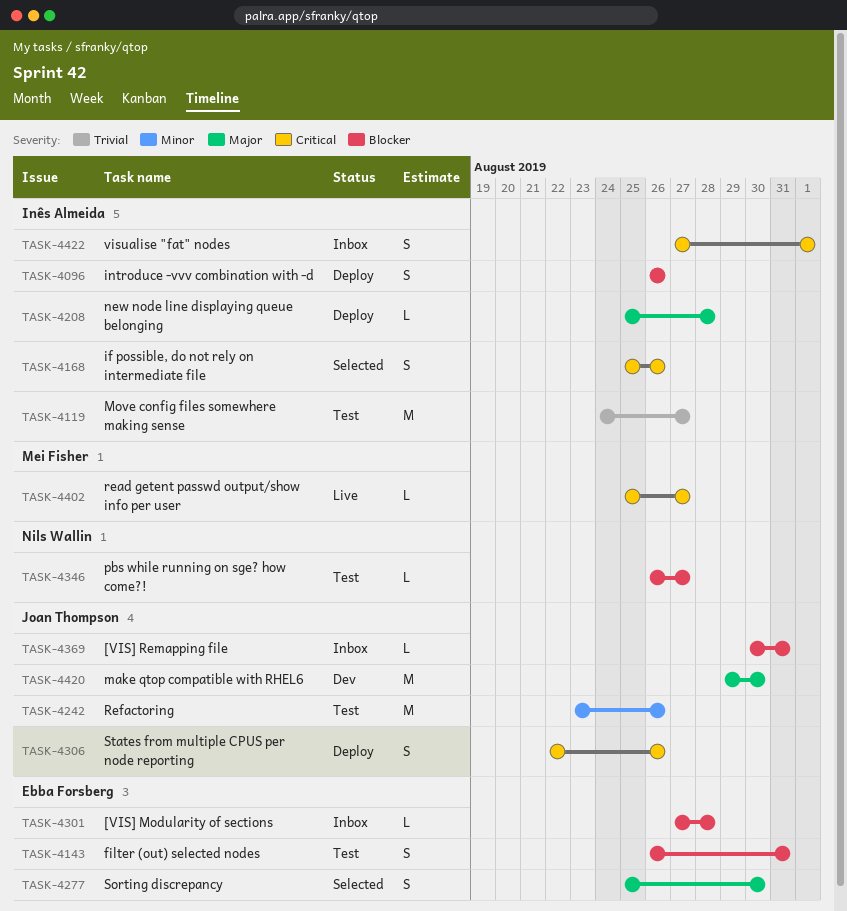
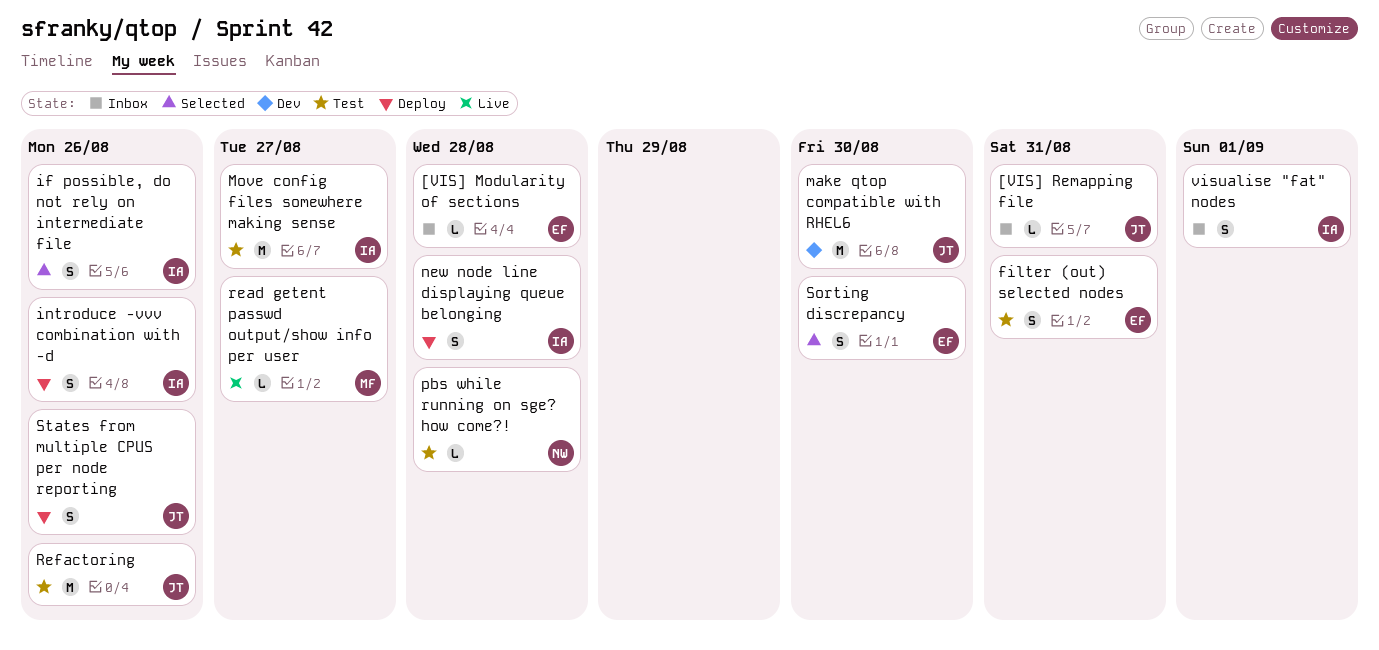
new node line displaying queue belonging, estimate: L -> S
pbs while running on sge? how come?!, due: Aug 27 -> Aug 28

